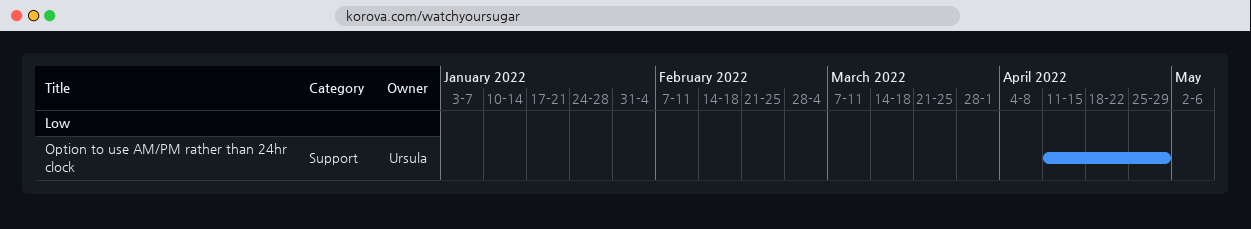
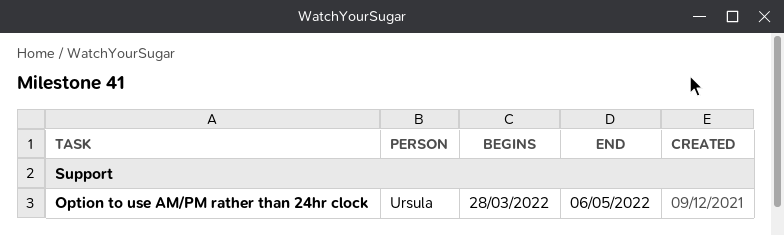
Option to use AM/PM rather than 24hr clock, start: Apr 11 -> Mar 28
Option to use AM/PM rather than 24hr clock, due: Apr 29 -> May 6

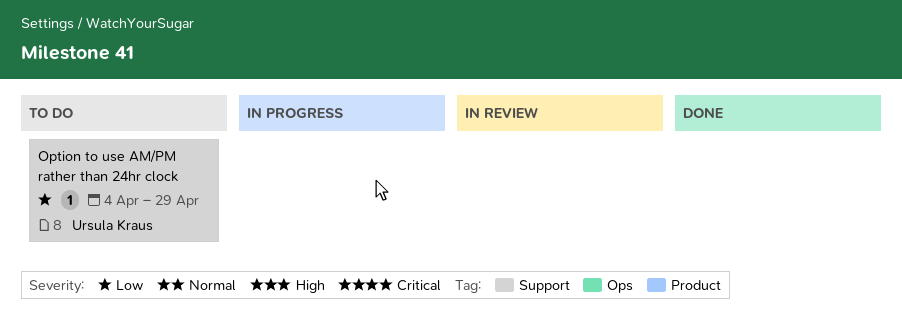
Option to use AM/PM rather than 24hr clock, start: Mar 28 -> Apr 4
Option to use AM/PM rather than 24hr clock, due: May 6 -> Apr 29

